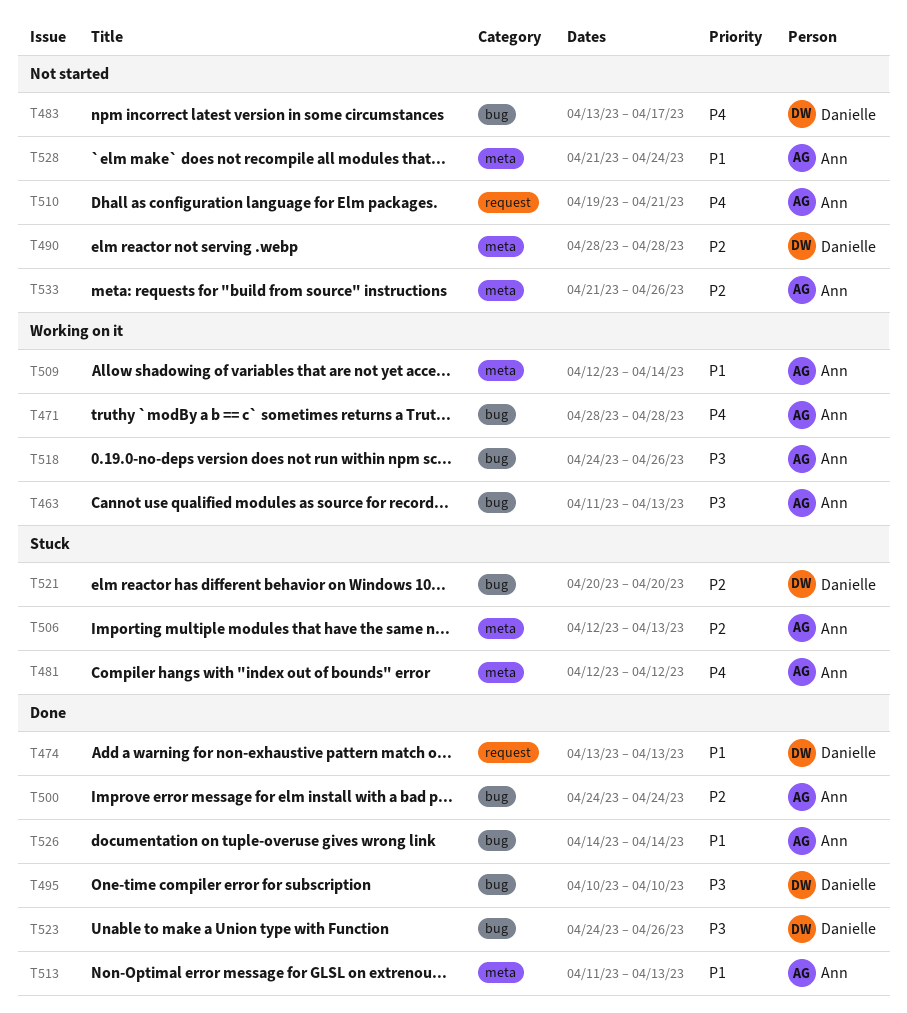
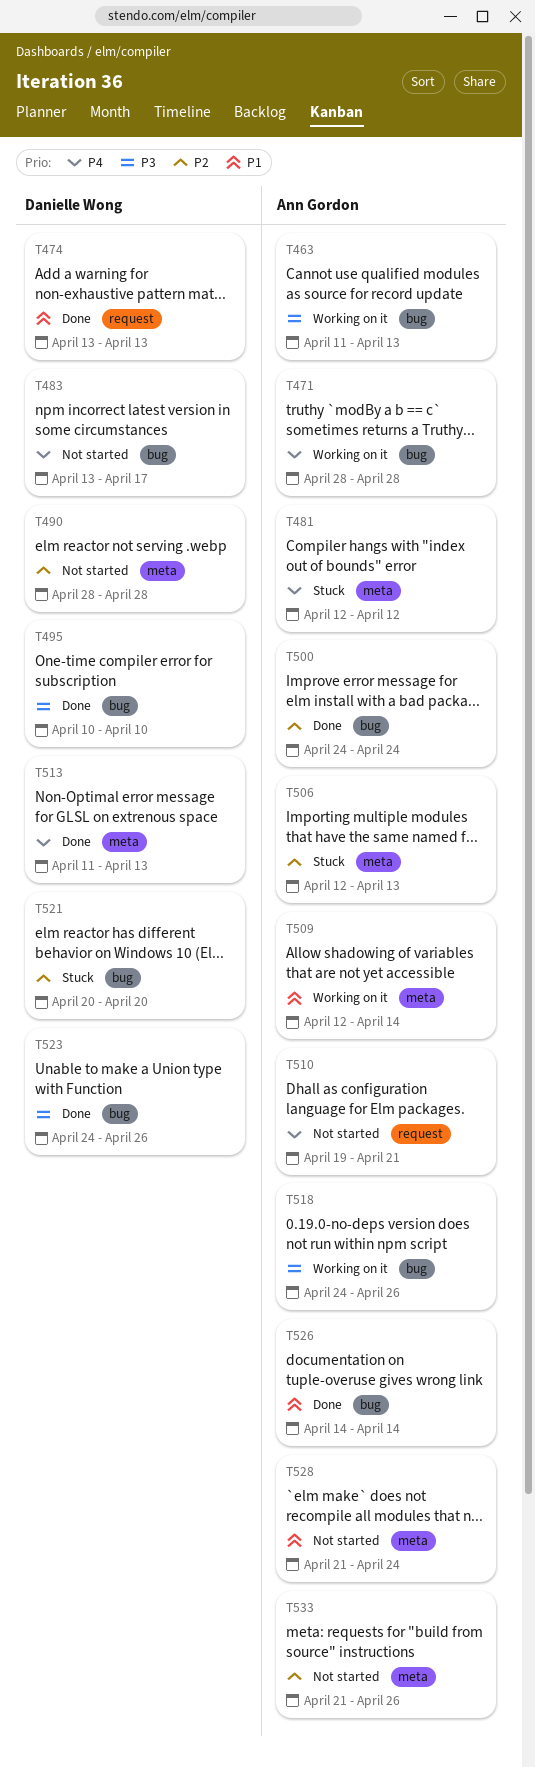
T513, owner: Ann Gordon -> Danielle Wong
T513, priority: P1 -> P4

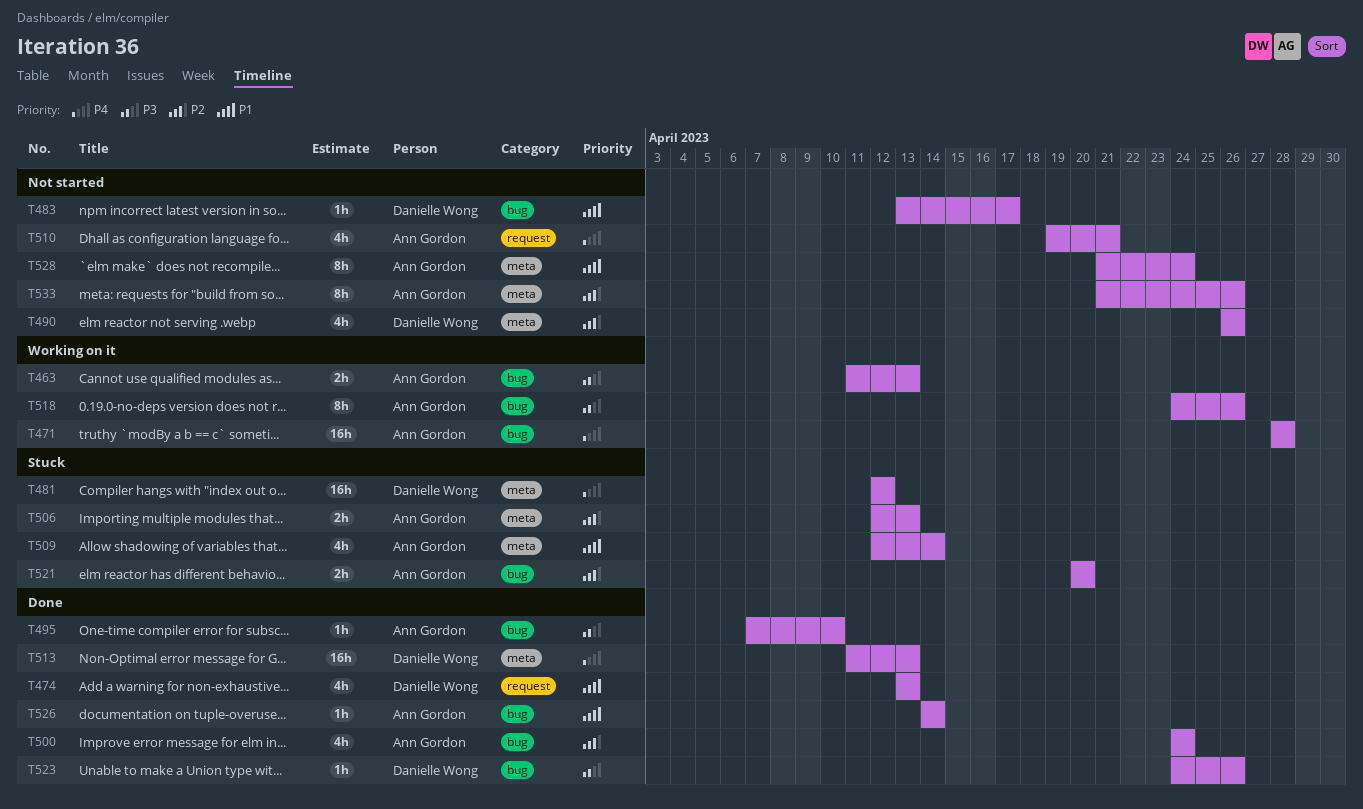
T481, owner: Ann Gordon -> Danielle Wong
T483, priority: P4 -> P1
T490, start: Apr 28 -> Apr 26
T490, due: Apr 28 -> Apr 26
T495, owner: Danielle Wong -> Ann Gordon
T495, start: Apr 10 -> Apr 7
T509, status: Working on it -> Stuck
T521, owner: Danielle Wong -> Ann Gordon

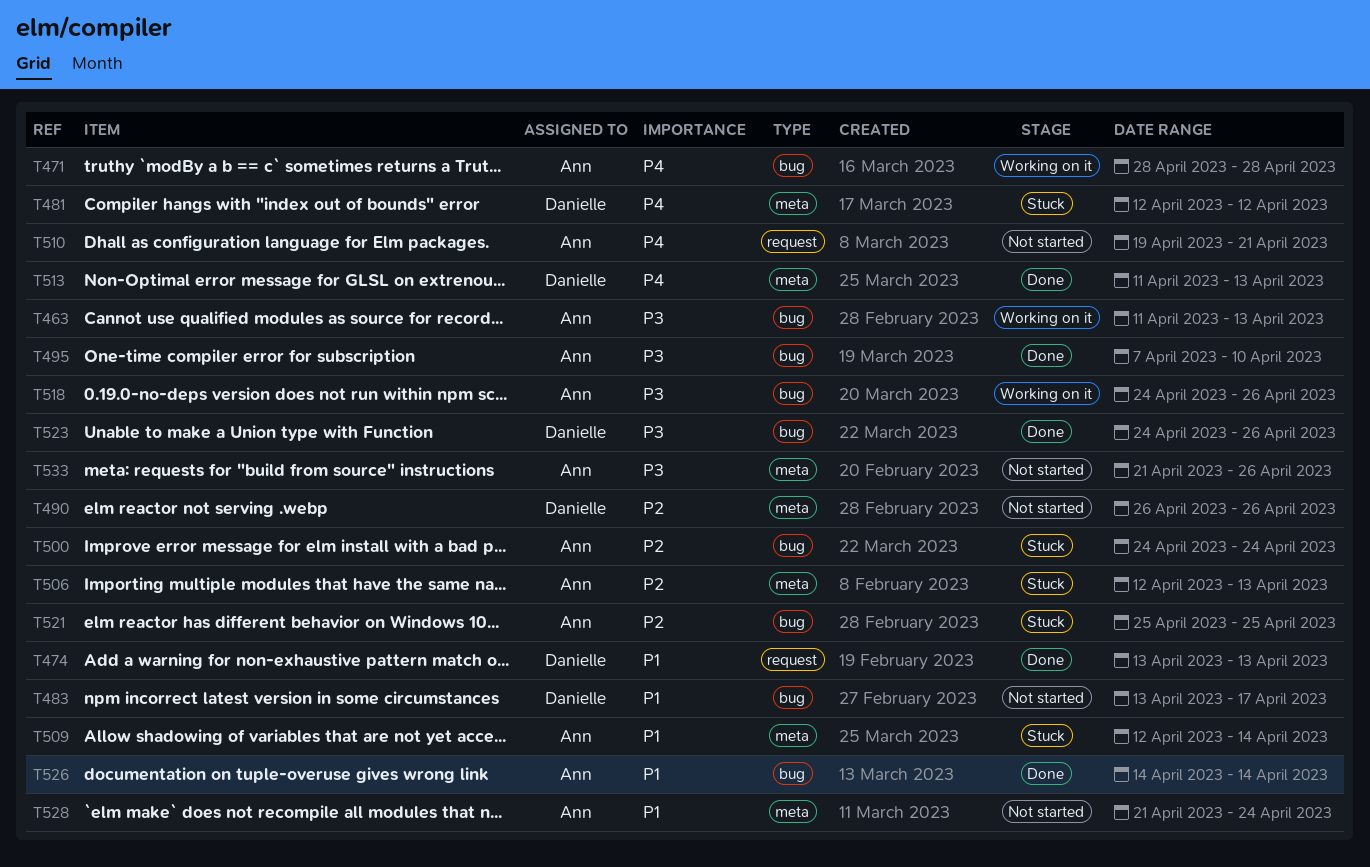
T500, status: Done -> Stuck
T521, start: Apr 20 -> Apr 25
T521, due: Apr 20 -> Apr 25
T533, priority: P2 -> P3

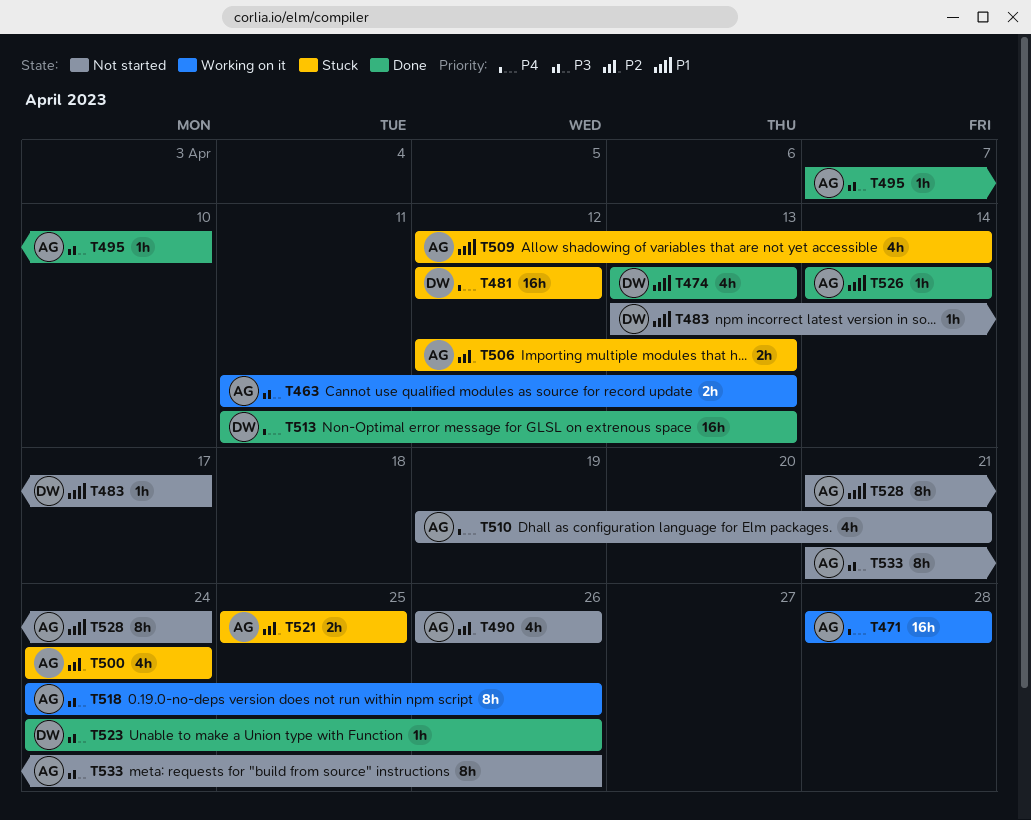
T490, owner: Danielle -> Ann

